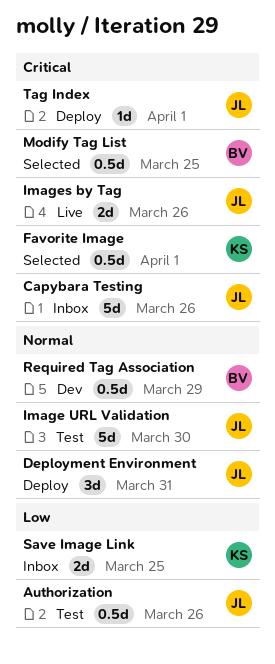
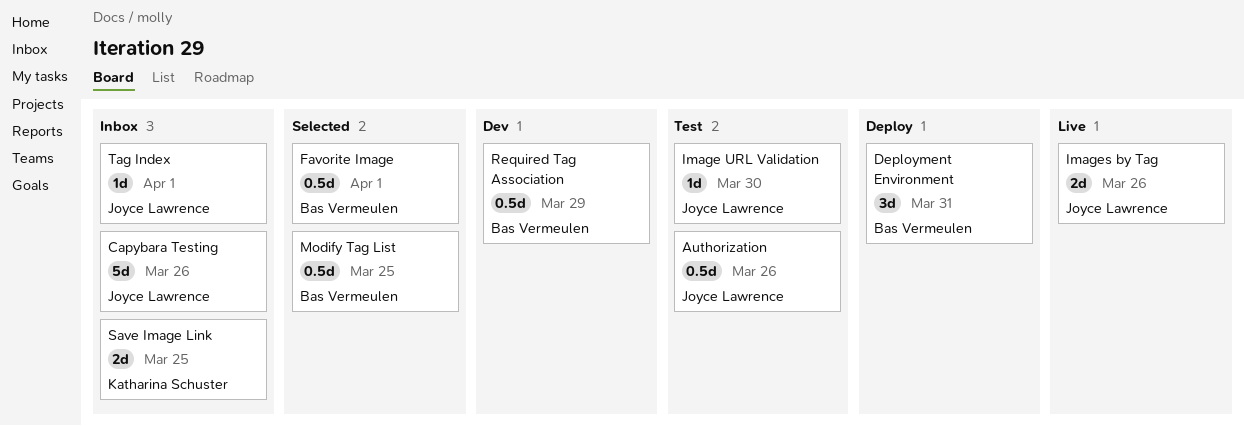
Deployment Environment, owner: Joyce Lawrence -> Bas Vermeulen
Favorite Image, owner: Katharina Schuster -> Bas Vermeulen
Image URL Validation, estimate: 5d -> 1d
Tag Index, status: Deploy -> Inbox

